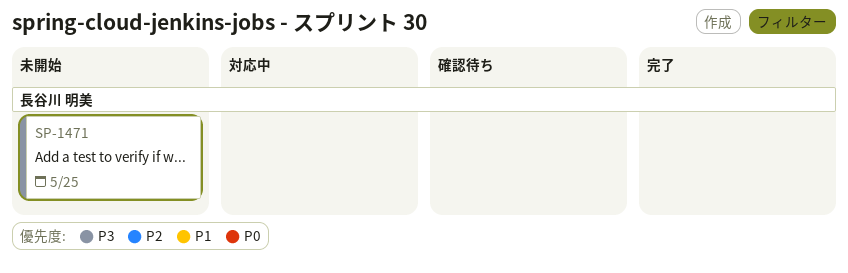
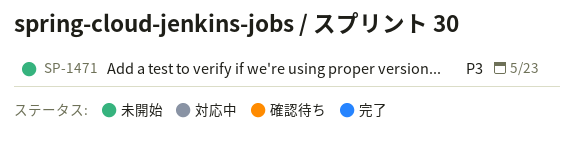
SP-1471, due: May 25 -> May 23

